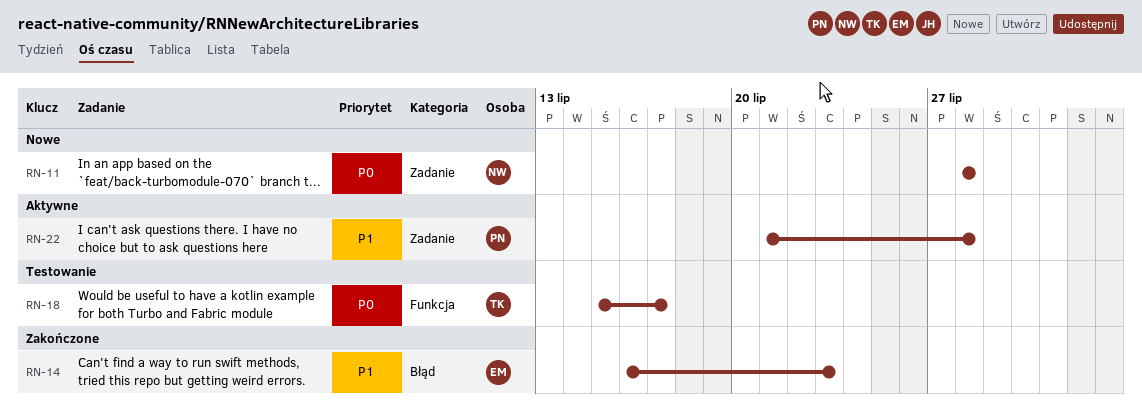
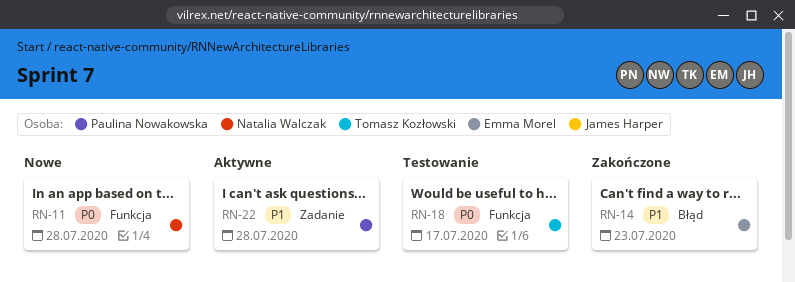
RN-11, label: Zadanie -> Funkcja

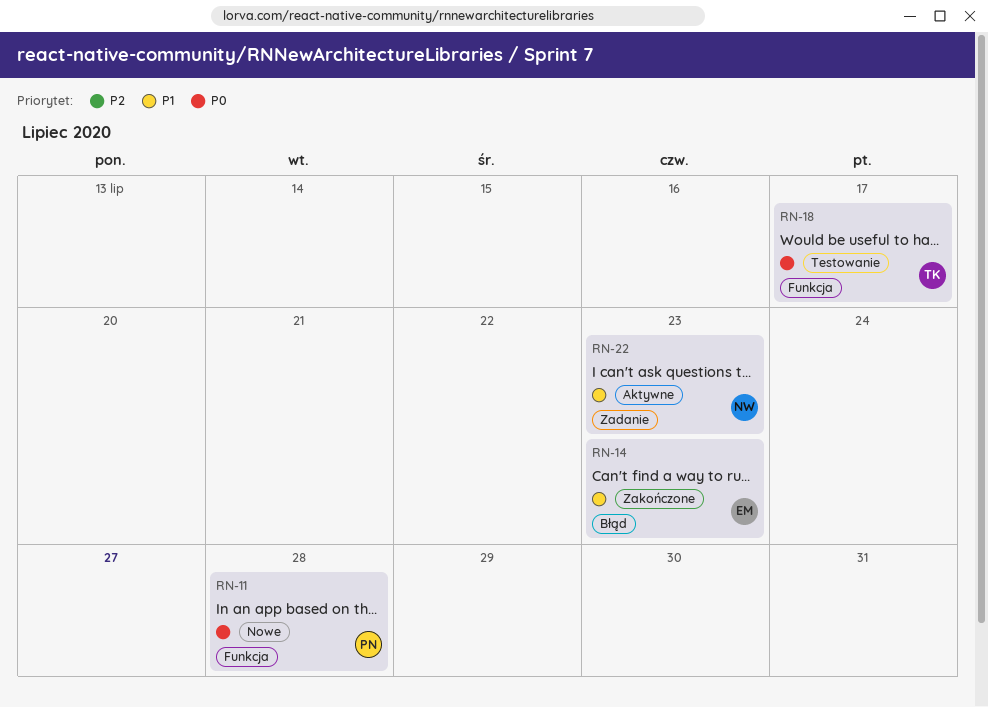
RN-11, owner: Natalia Walczak -> Paulina Nowakowska
RN-22, owner: Paulina Nowakowska -> Natalia Walczak
RN-22, due: Jul 28 -> Jul 23

